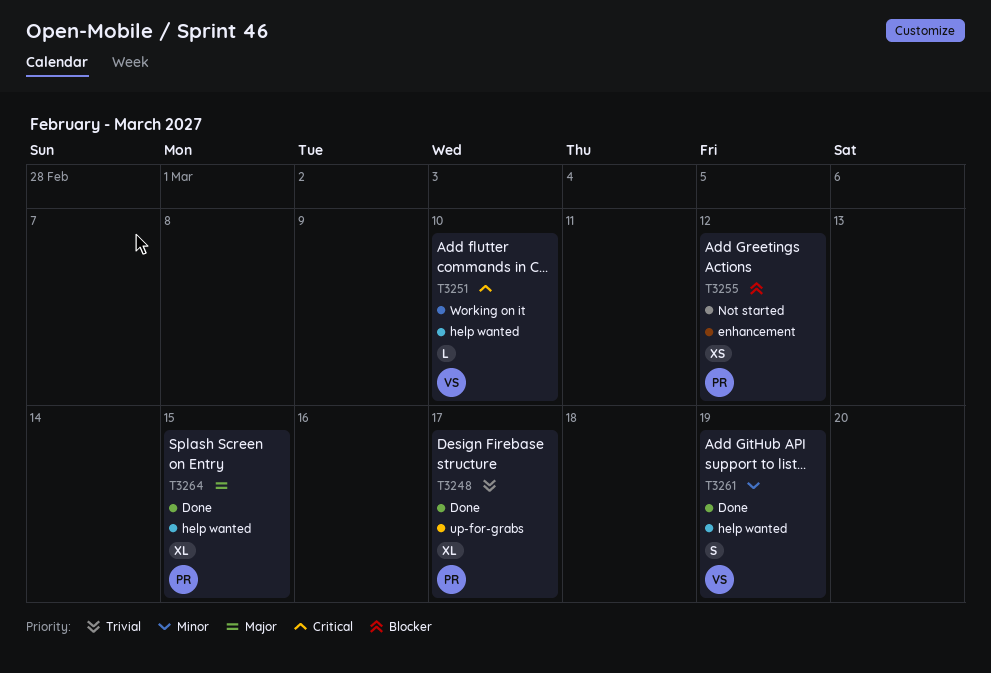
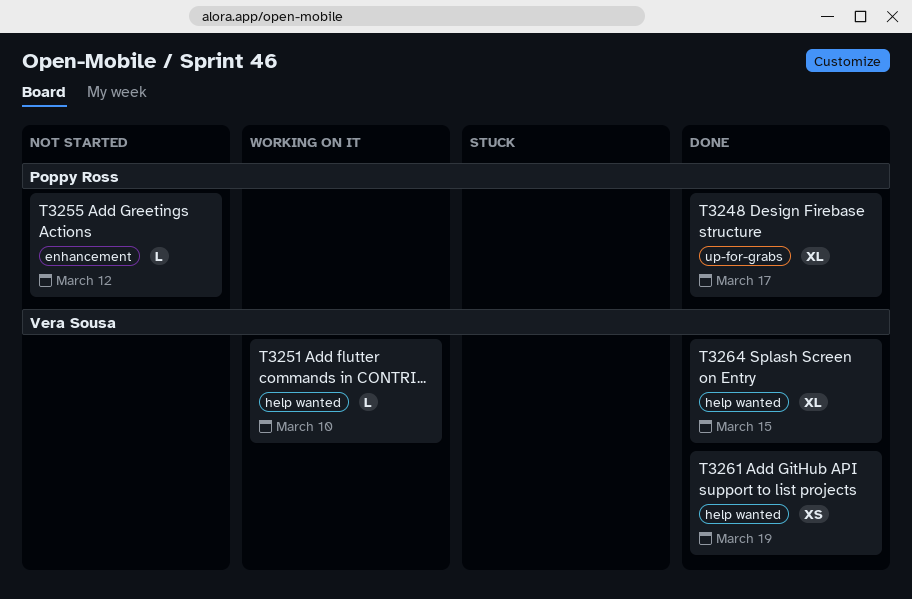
T3255, estimate: XS -> L
T3261, estimate: S -> XS
T3264, owner: Poppy Ross -> Vera Sousa

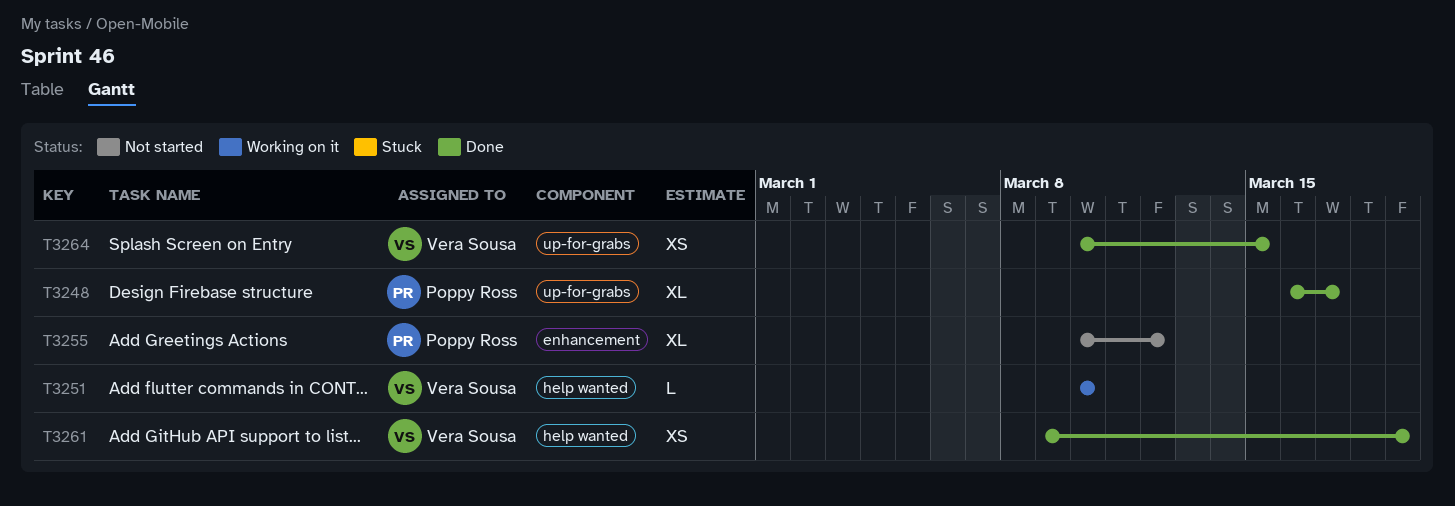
T3255, estimate: L -> XL
T3264, label: help wanted -> up-for-grabs
T3264, estimate: XL -> XS

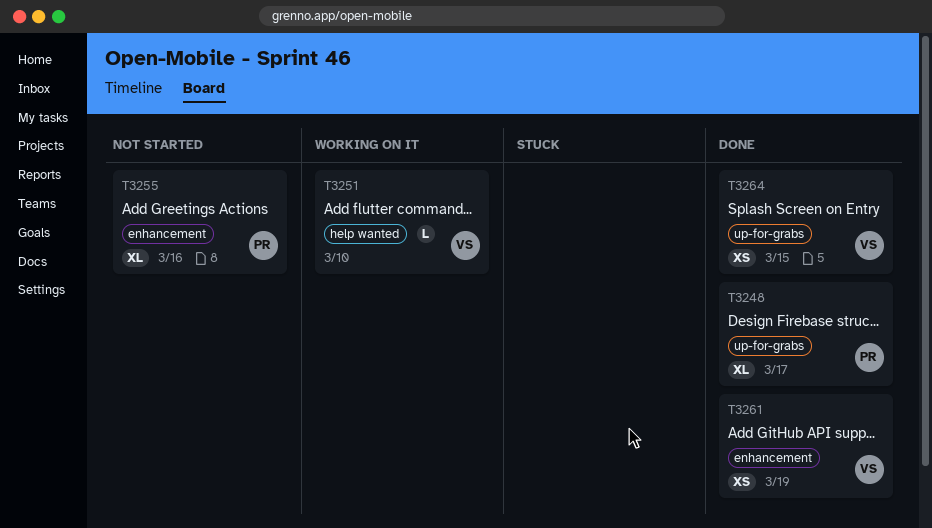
T3255, due: Mar 12 -> Mar 16
T3261, label: help wanted -> enhancement

